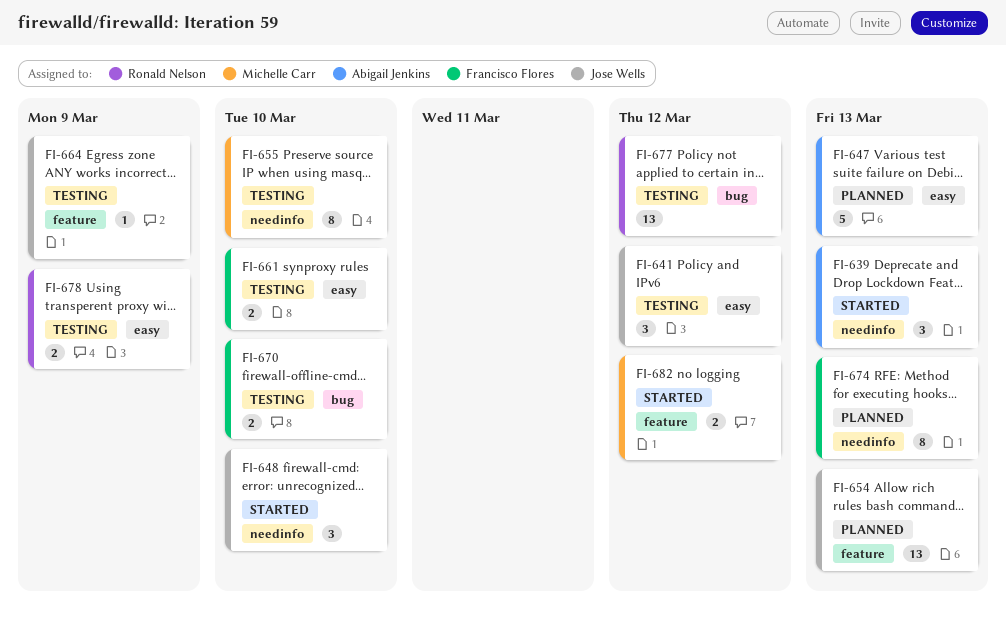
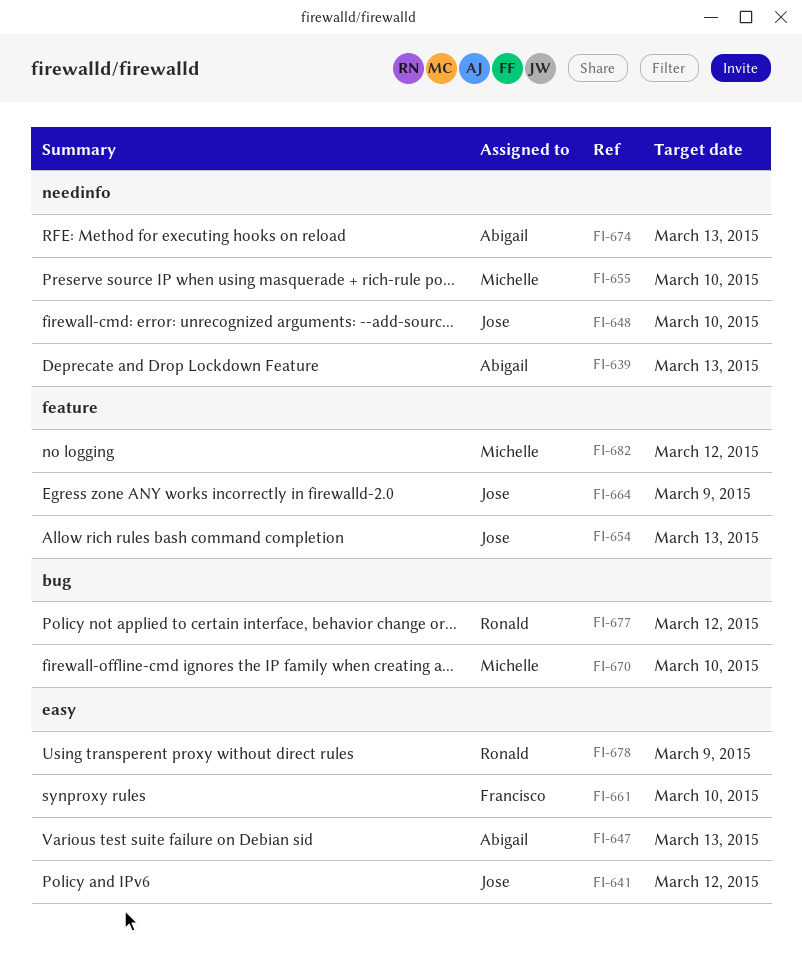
FI-670, owner: Francisco Flores -> Michelle Carr
FI-674, owner: Francisco Flores -> Abigail Jenkins

